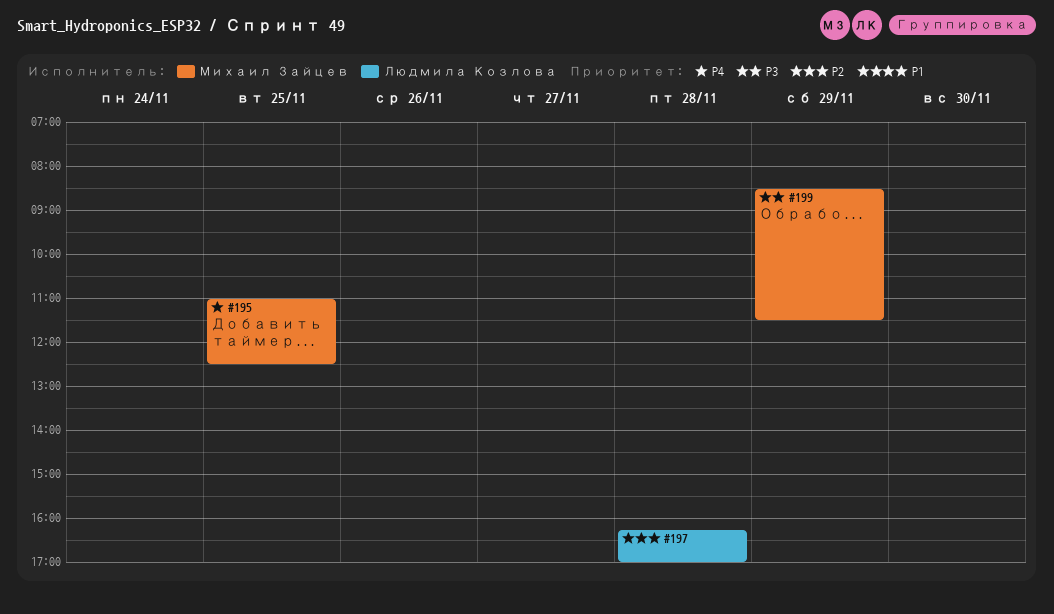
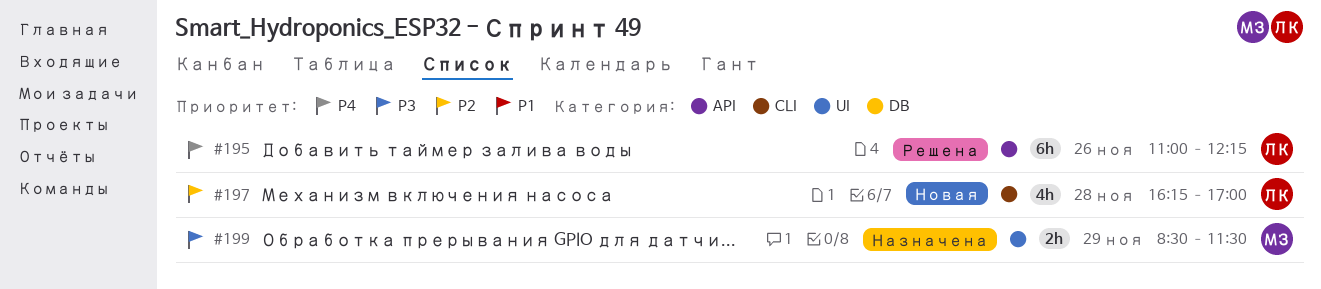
#195, owner: Михаил Зайцев -> Людмила Козлова
#195, day: Nov 25 -> Nov 26
#195, ends: 12:30 -> 12:15

